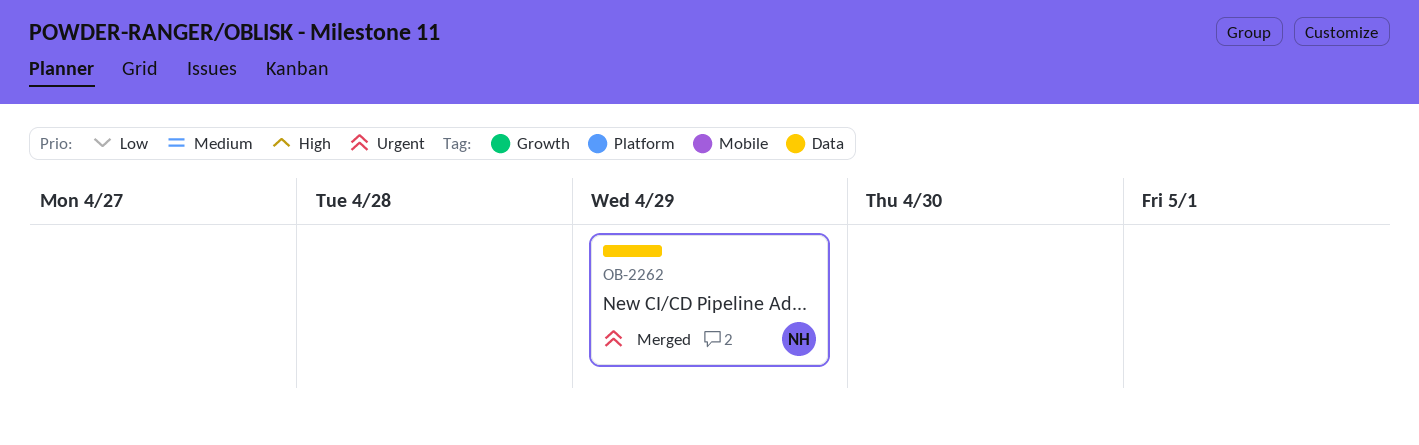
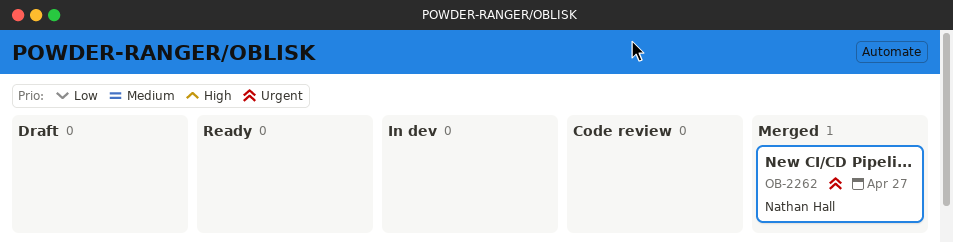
OB-2262, due: Apr 29 -> Apr 27

